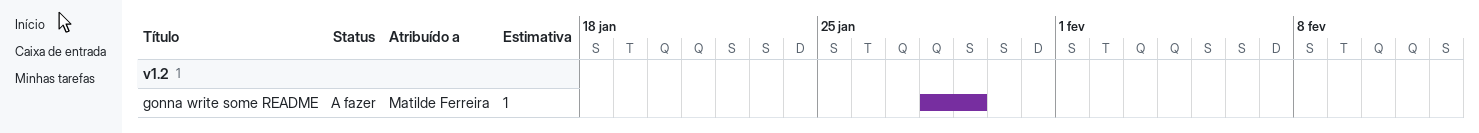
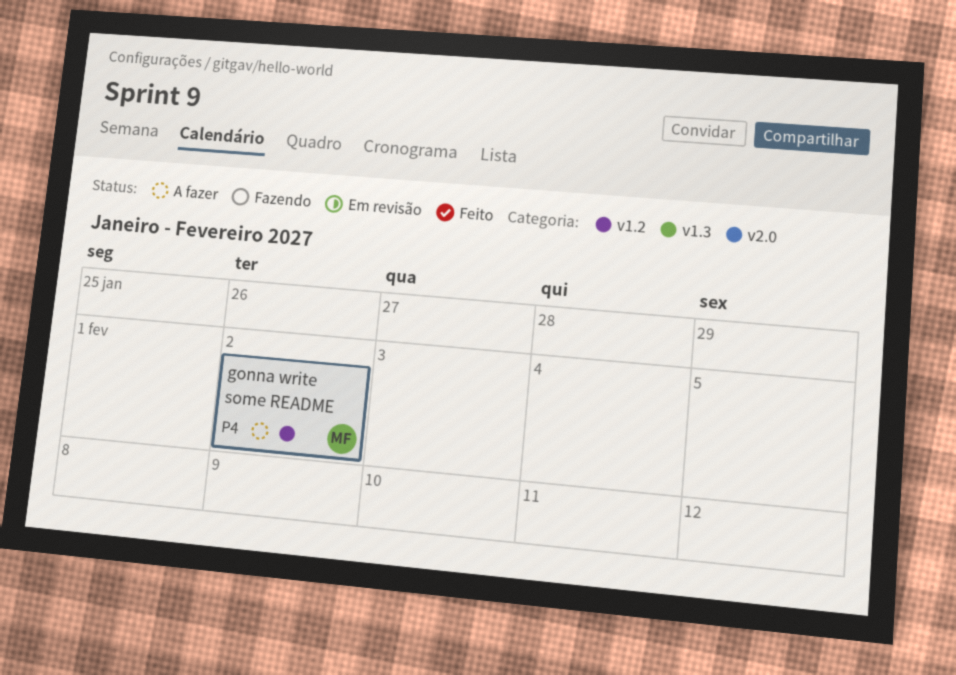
gonna write some README, due: Jan 29 -> Feb 2

